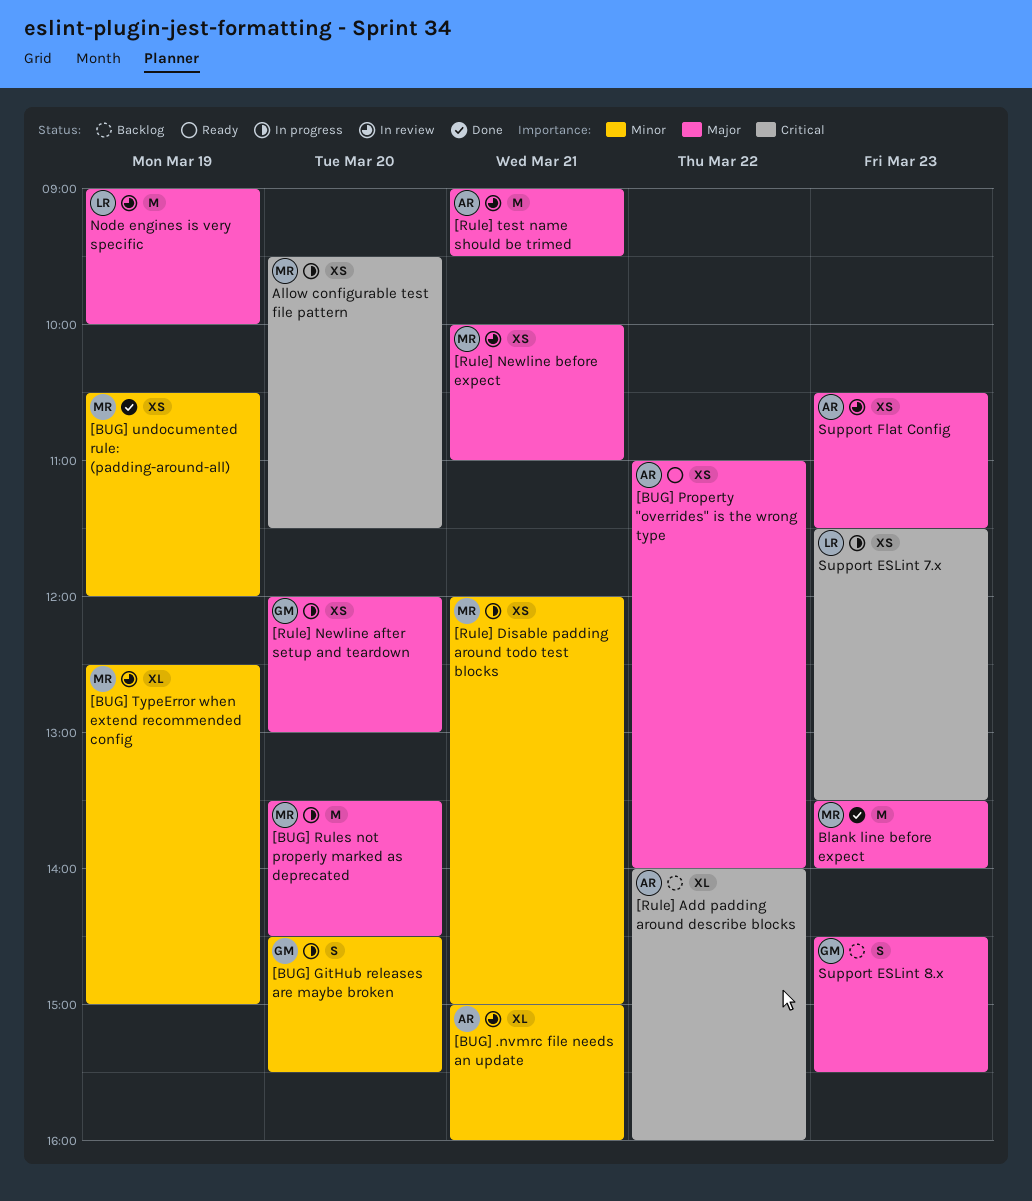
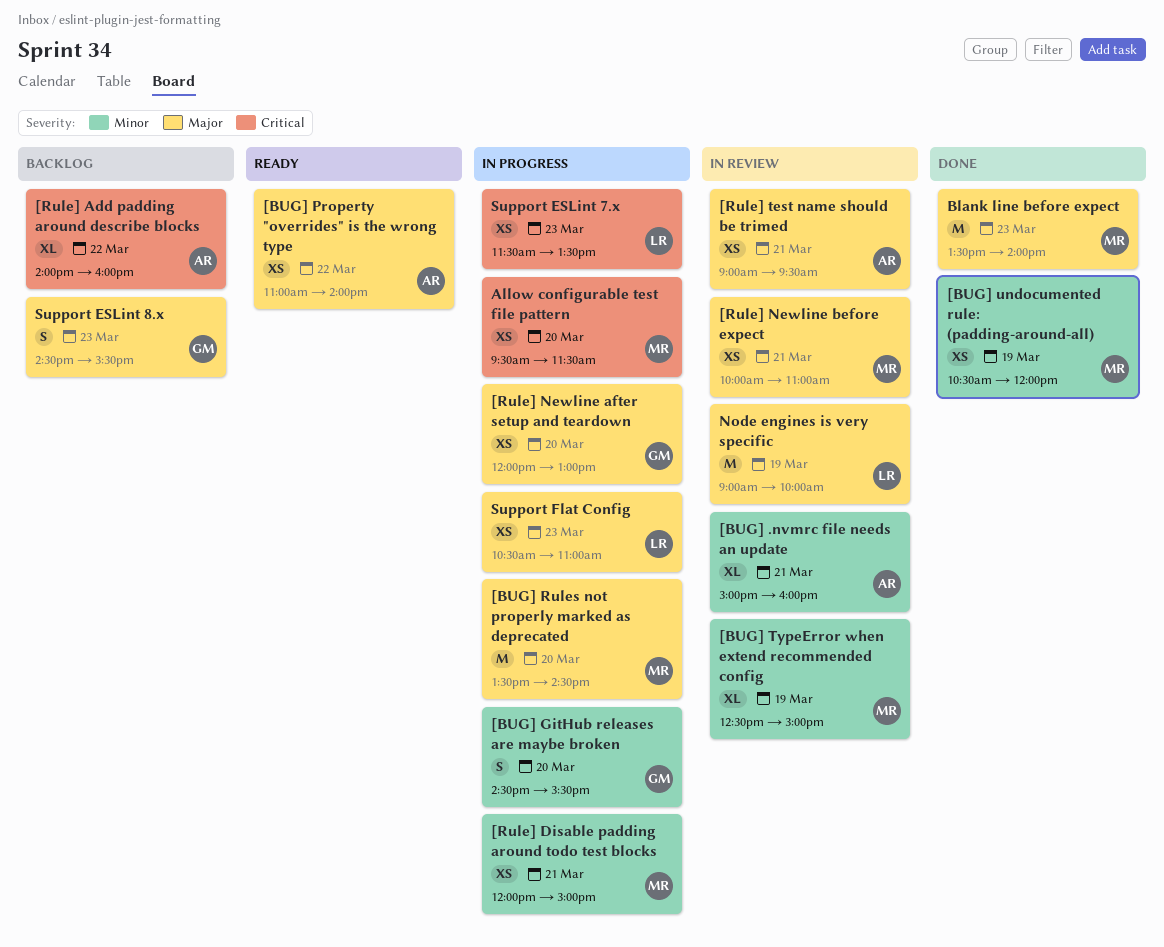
[Rule] test name should be trimed, estimate: M -> XS
Support Flat Config, status: In review -> In progress
Support Flat Config, owner: AR -> LR
Support Flat Config, ends: 11:30 -> 11:00

